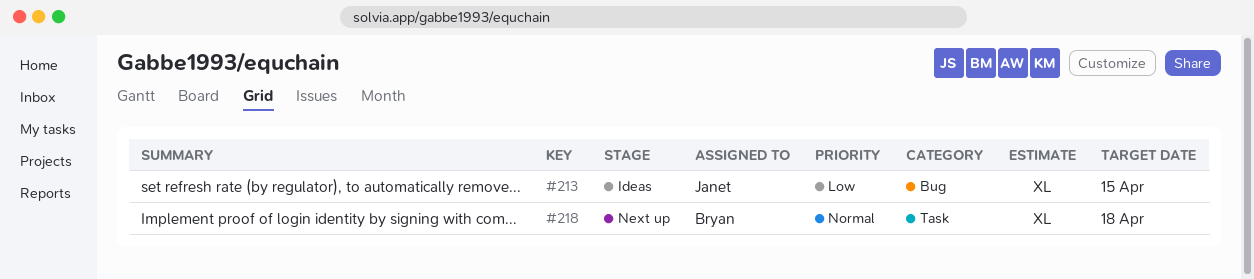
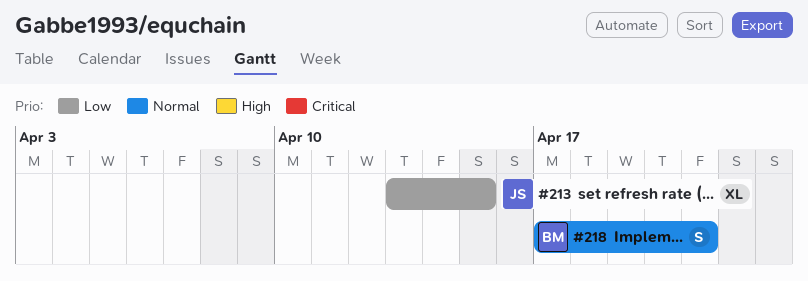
#218, estimate: XL -> S
#218, due: Apr 18 -> Apr 21

